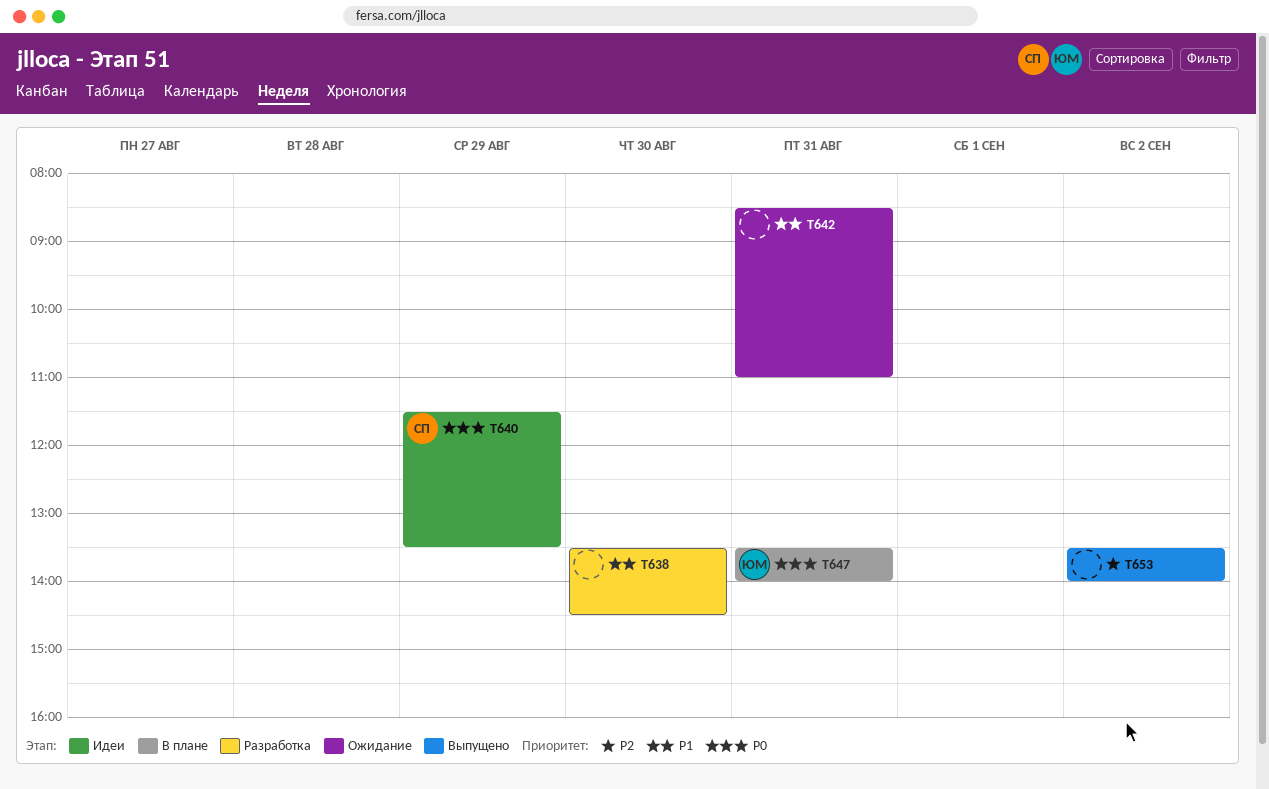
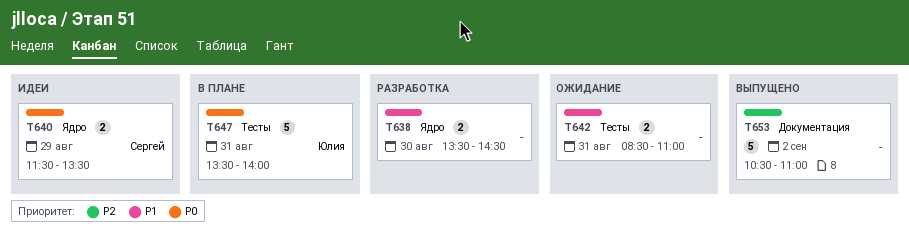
T653, begins: 13:30 -> 10:30
T653, ends: 14:00 -> 11:00

